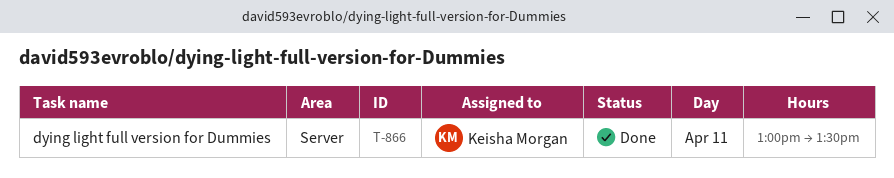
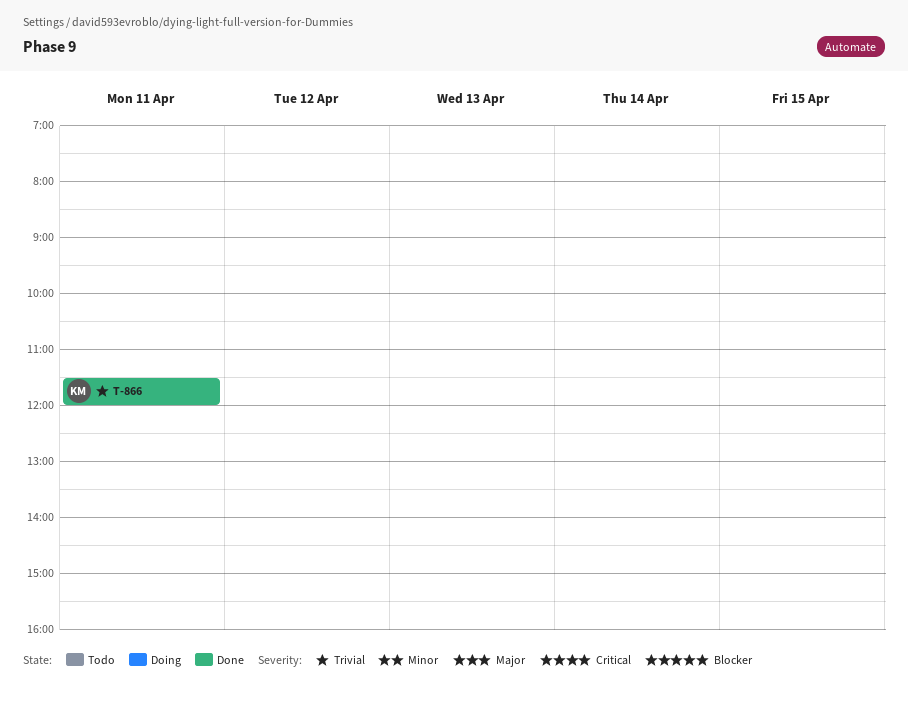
T-866, begins: 13:00 -> 11:30
T-866, ends: 13:30 -> 12:00

